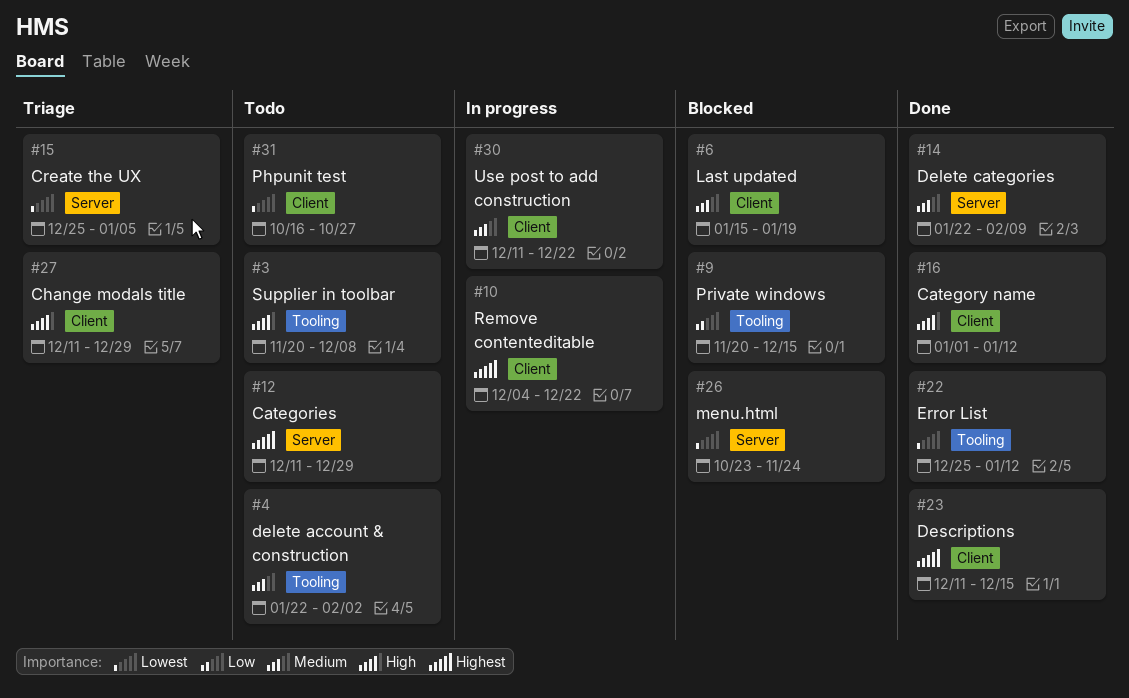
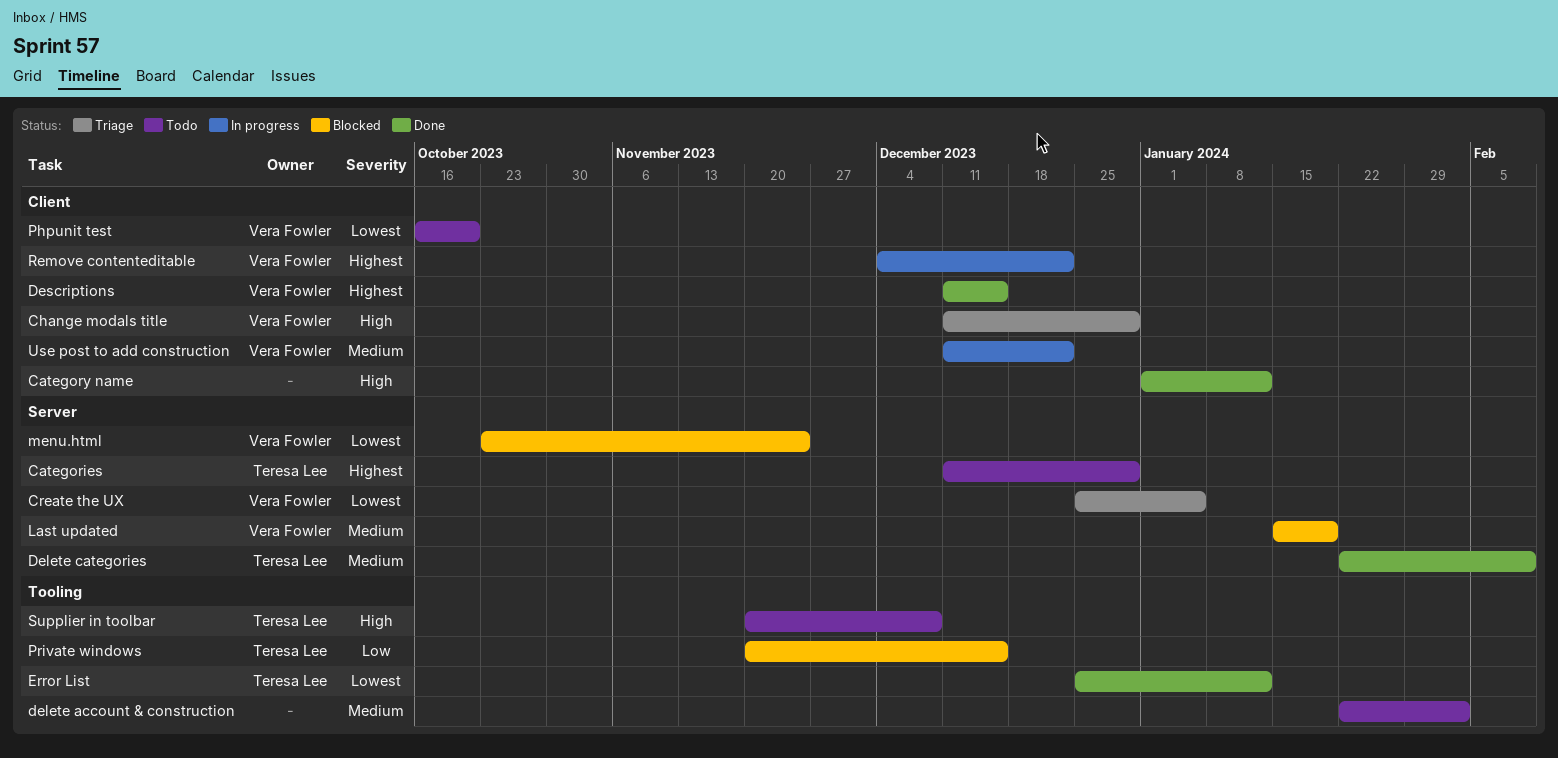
Last updated, label: Client -> Server
Phpunit test, due: Oct 27 -> Oct 20

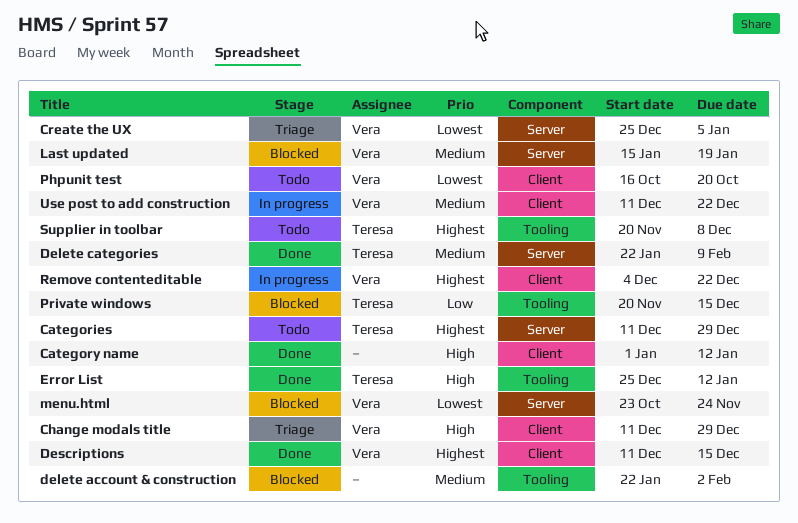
delete account & construction, status: Todo -> Blocked
Error List, priority: Lowest -> High
Supplier in toolbar, priority: High -> Highest

